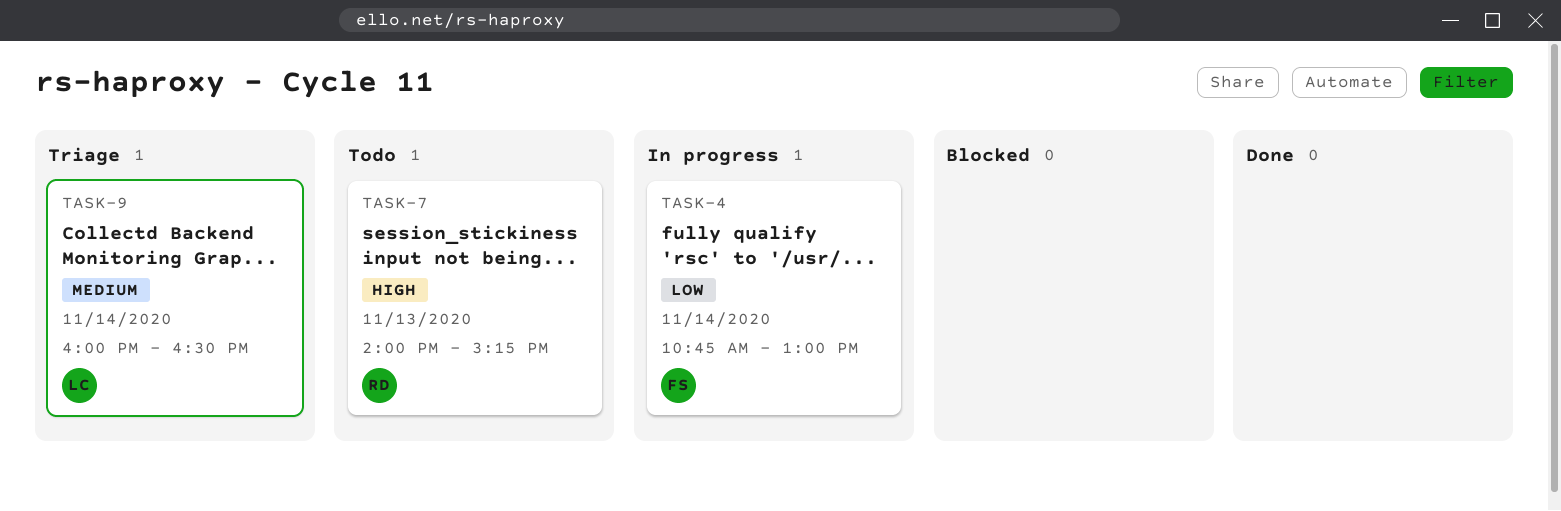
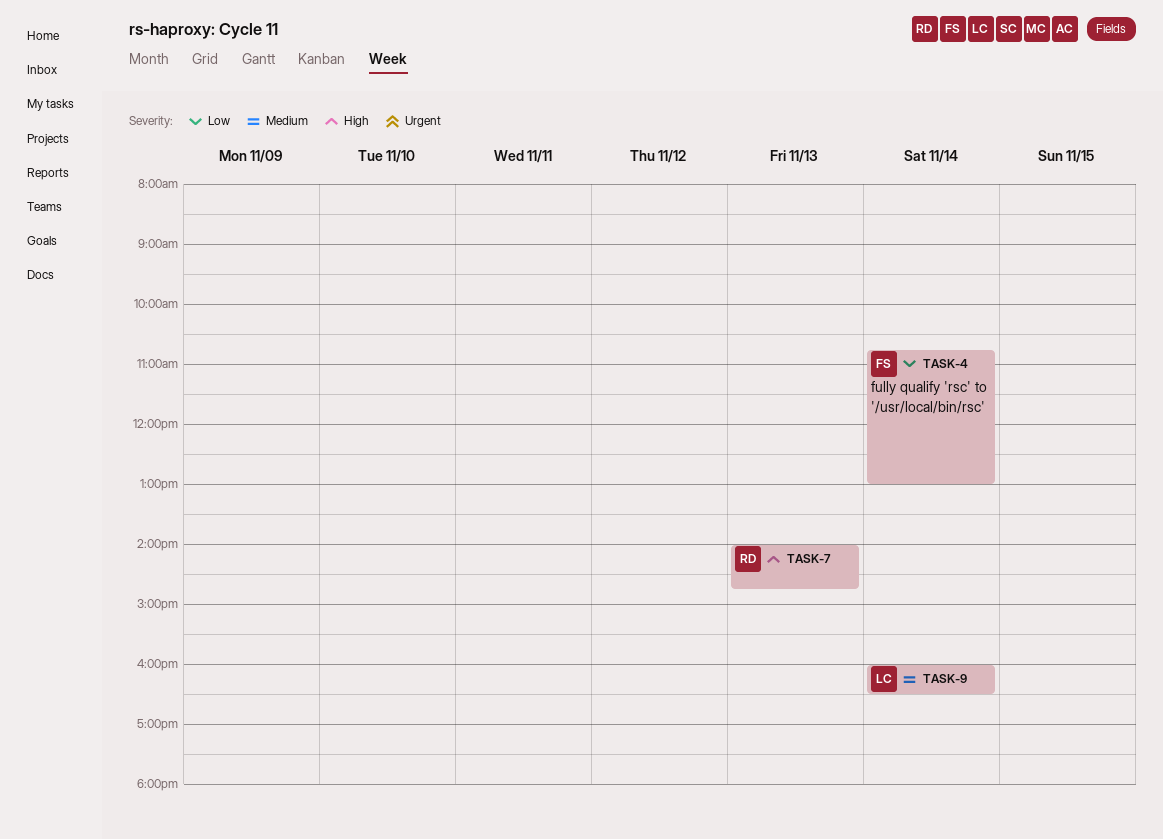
TASK-7, ends: 15:15 -> 14:45

